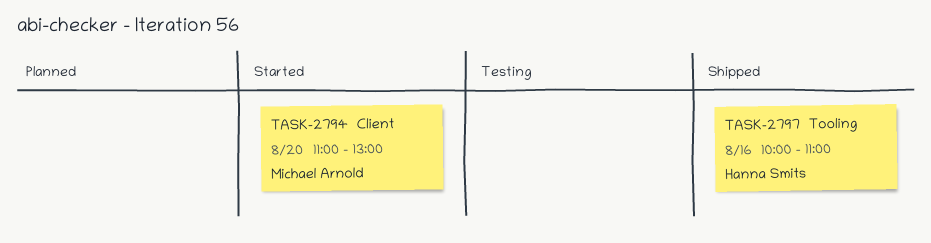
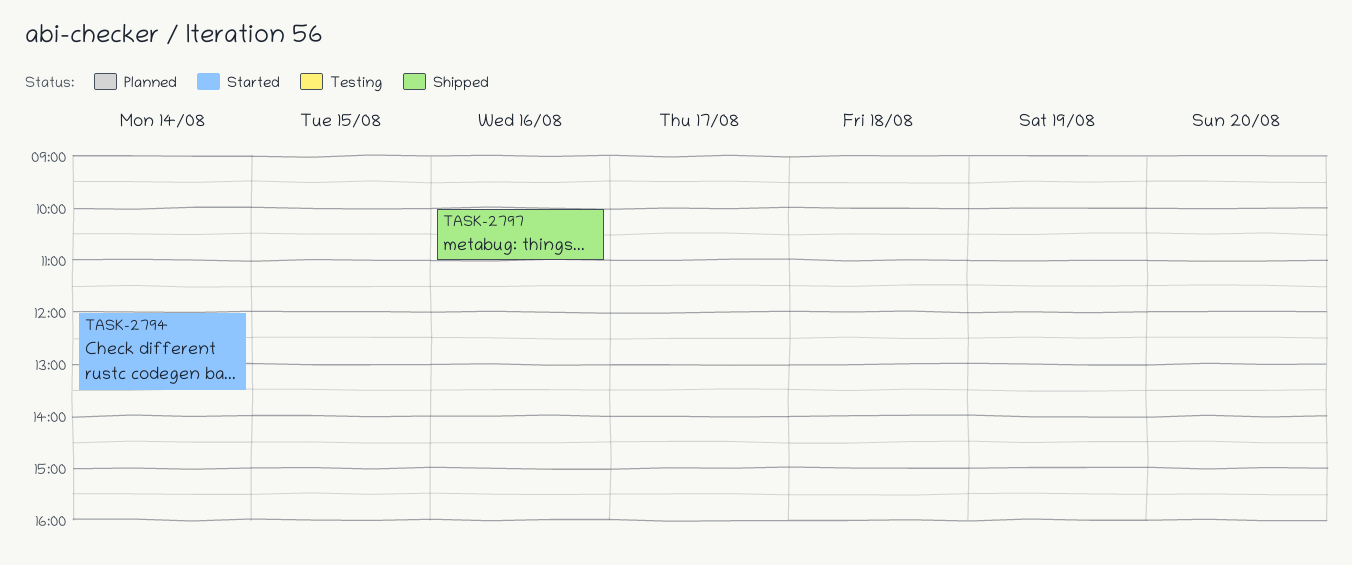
TASK-2794, day: Aug 20 -> Aug 14
TASK-2794, begins: 11:00 -> 12:00
TASK-2794, ends: 13:00 -> 13:30

